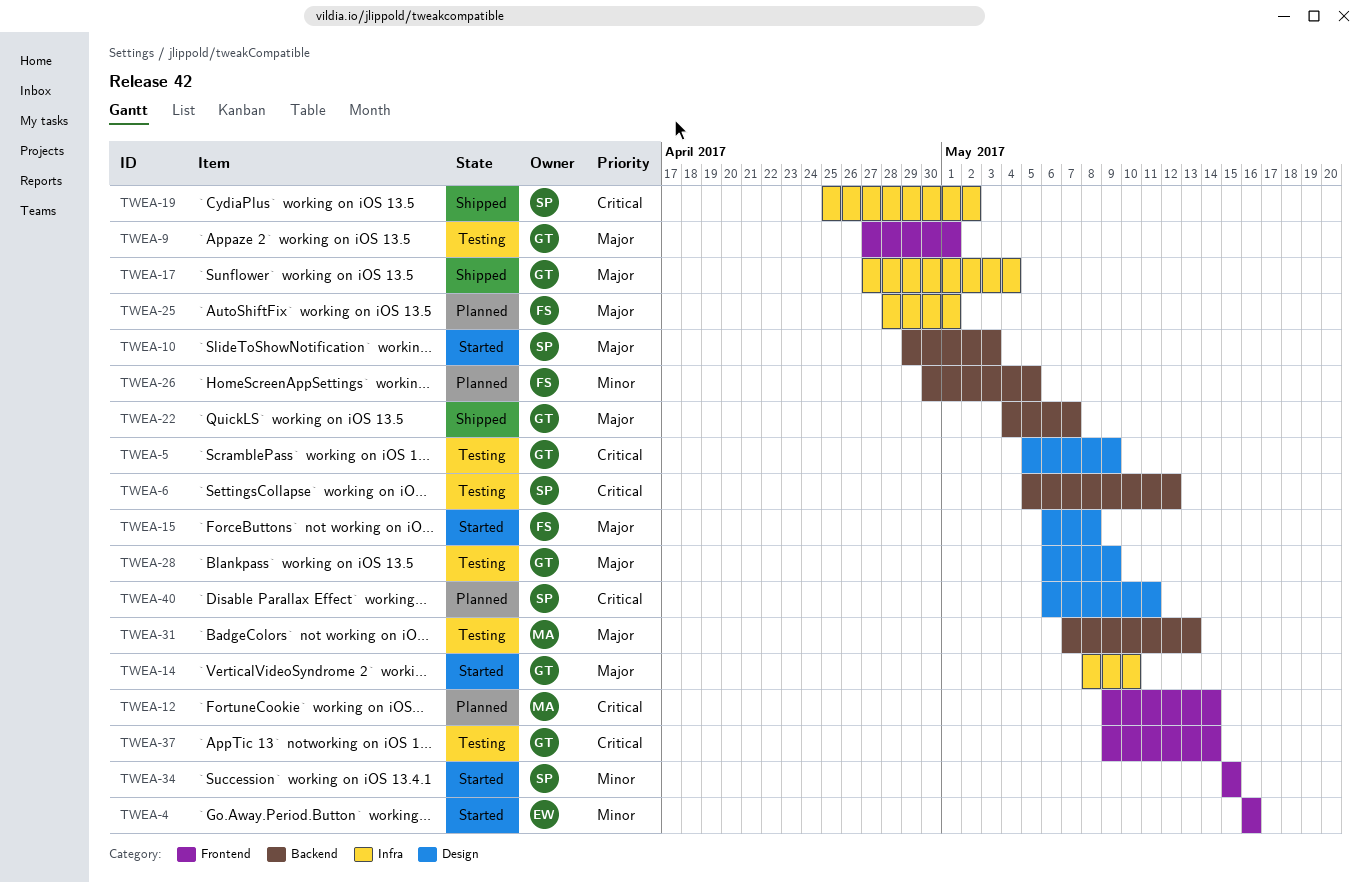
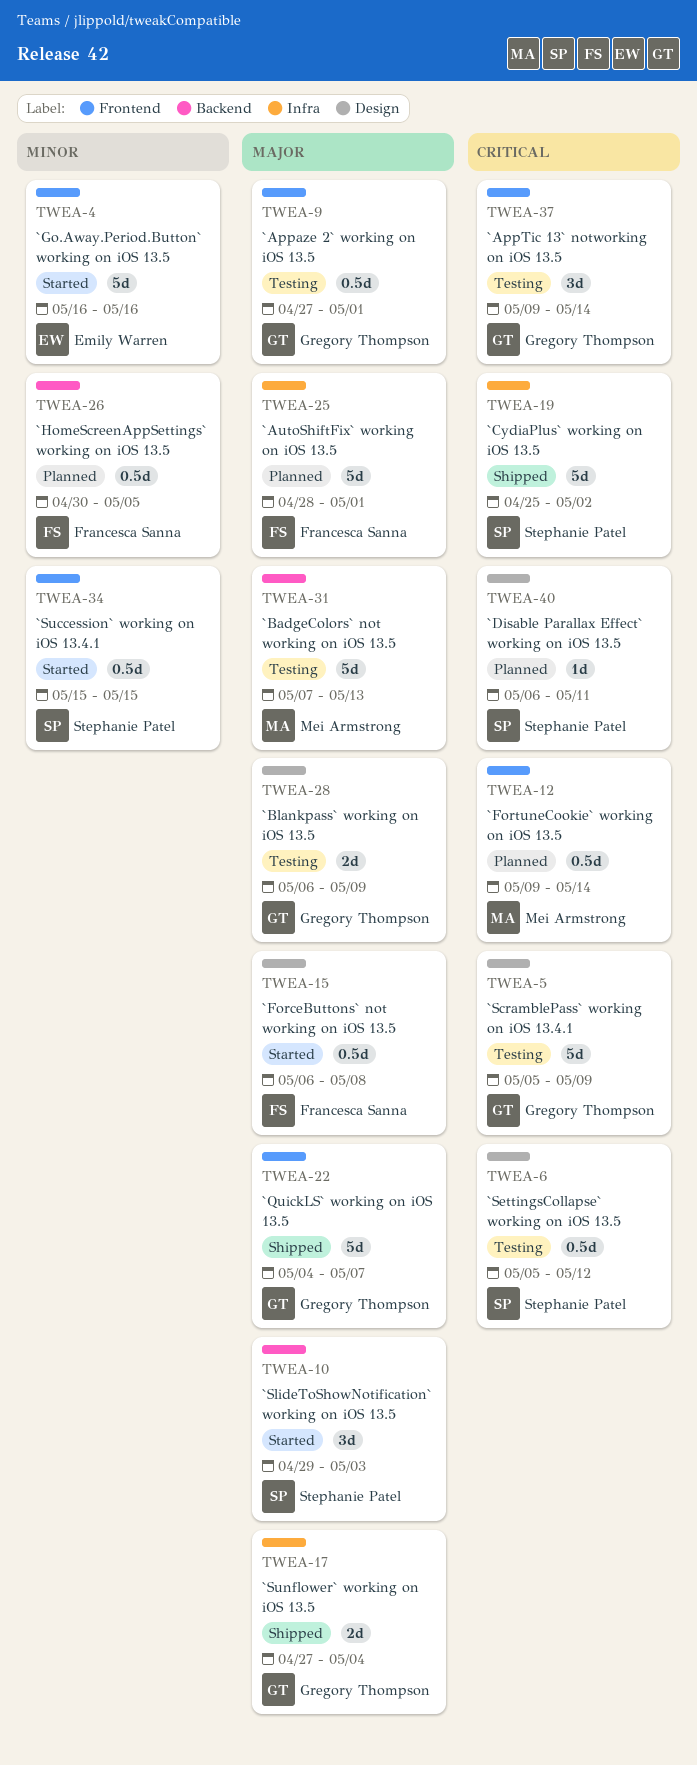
TWEA-6, label: Backend -> Design
TWEA-14: present -> none
TWEA-22, label: Backend -> Frontend

